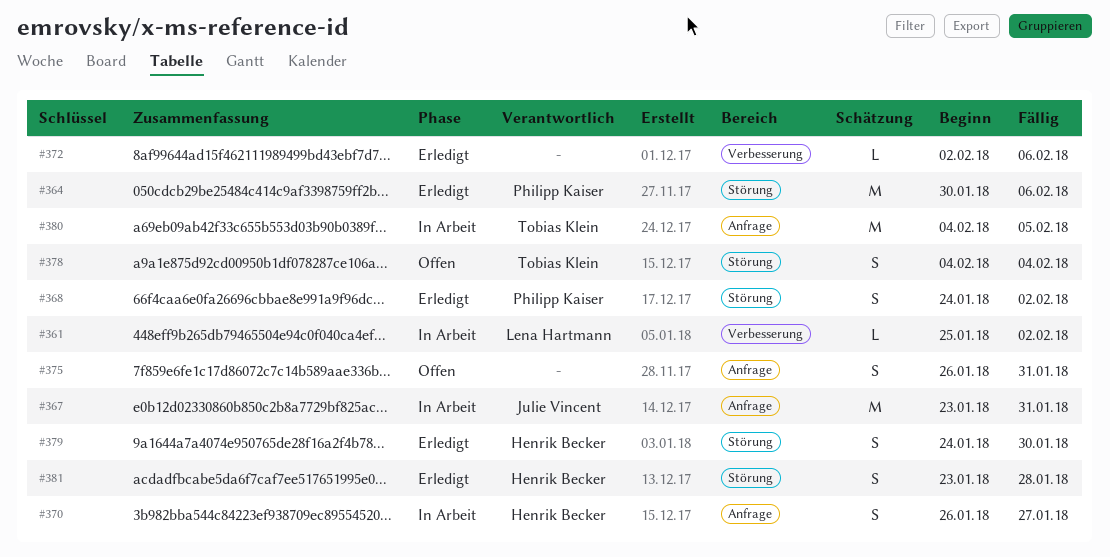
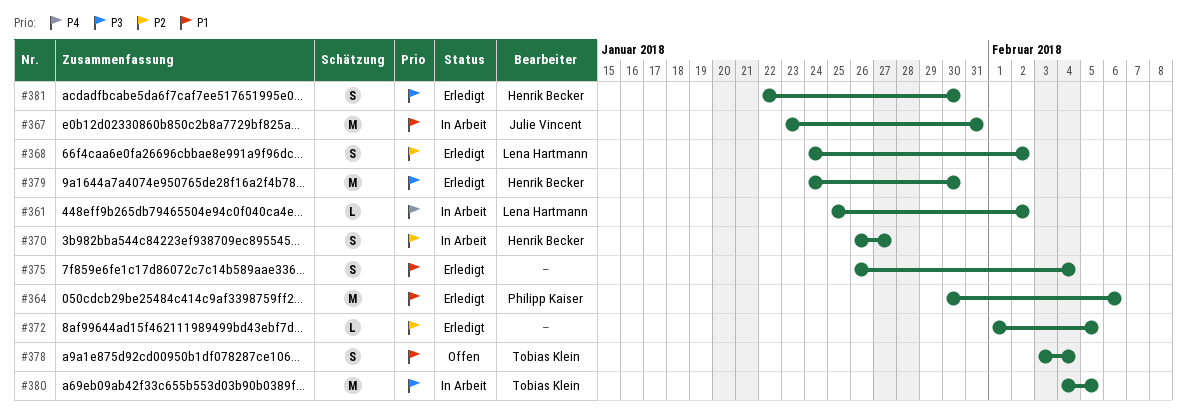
#368, owner: Philipp Kaiser -> Lena Hartmann
#372, start: Feb 2 -> Feb 1
#372, due: Feb 6 -> Feb 5
#375, status: Offen -> Erledigt
#375, due: Jan 31 -> Feb 4
#378, start: Feb 4 -> Feb 3
#379, estimate: S -> M
#381, start: Jan 23 -> Jan 22
#381, due: Jan 28 -> Jan 30

